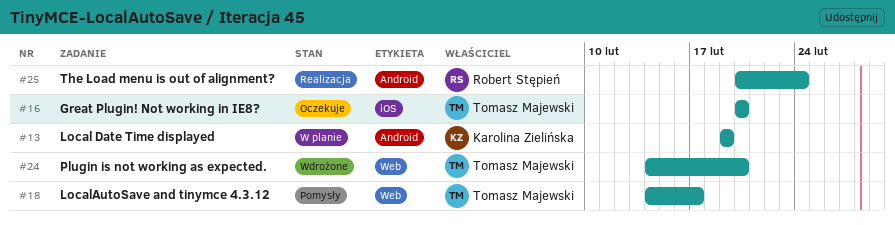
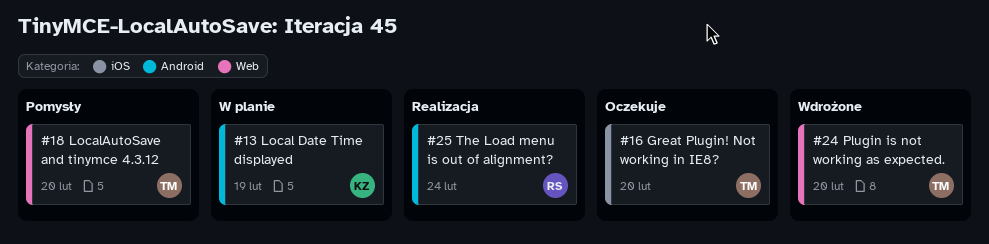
#18, due: Feb 17 -> Feb 20

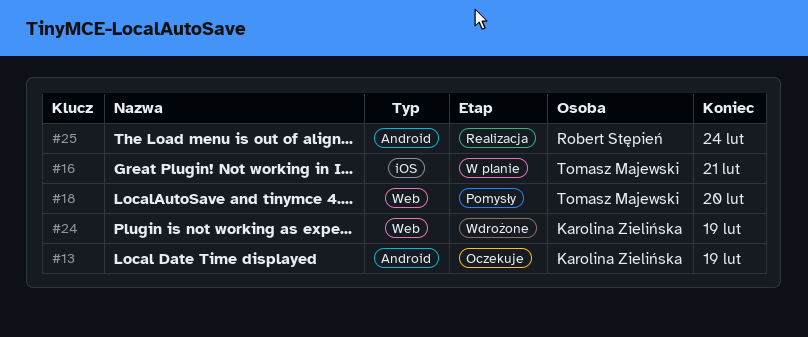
#13, status: W planie -> Oczekuje
#16, status: Oczekuje -> W planie
#16, due: Feb 20 -> Feb 21
#24, owner: Tomasz Majewski -> Karolina Zielińska
#24, due: Feb 20 -> Feb 19

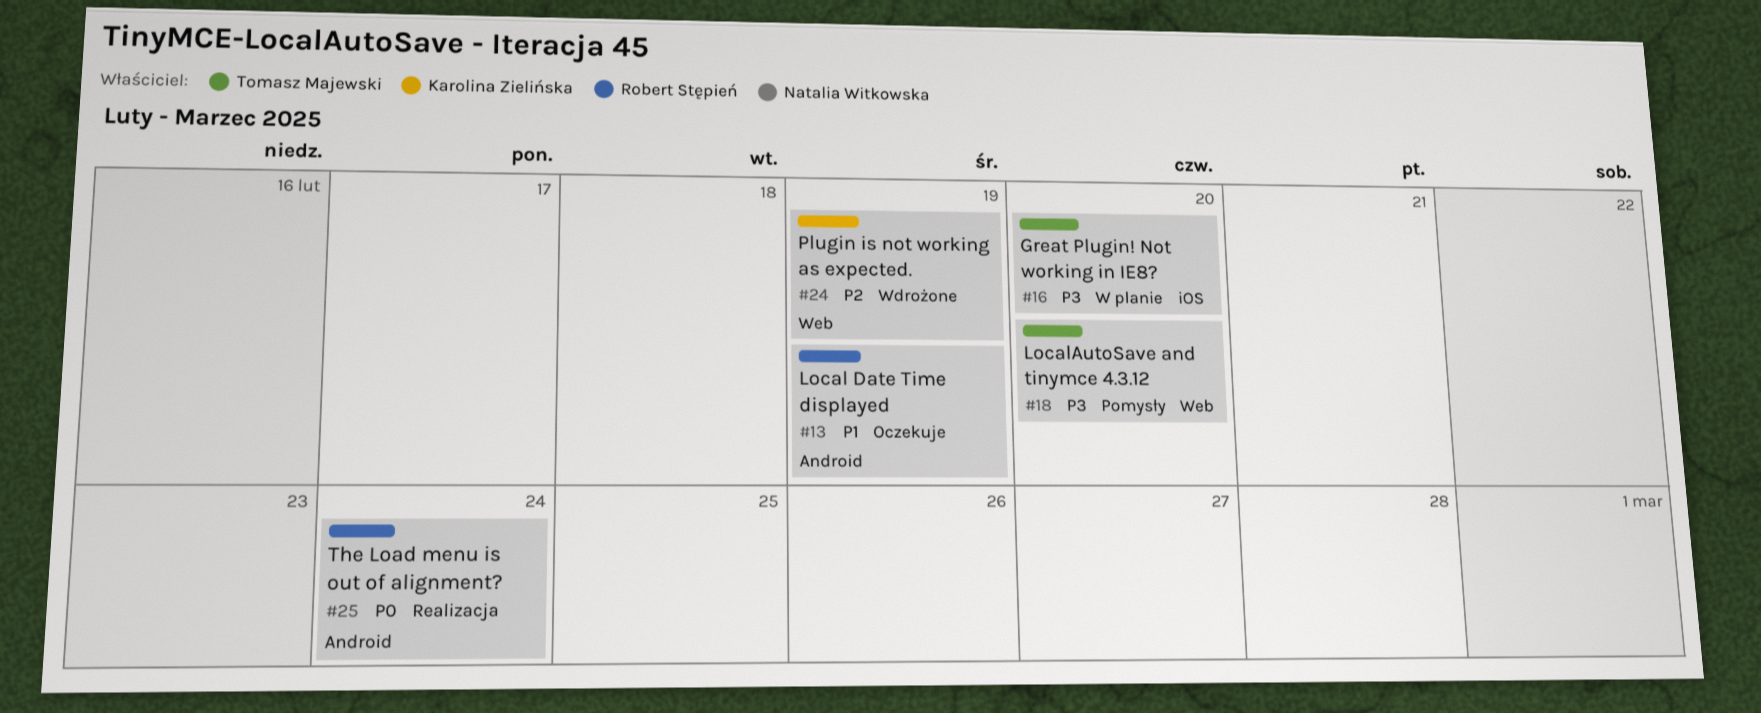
#13, owner: Karolina Zielińska -> Robert Stępień
#16, due: Feb 21 -> Feb 20

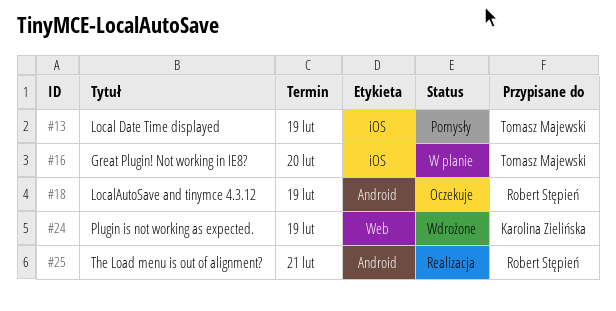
#13, status: Oczekuje -> Pomysły
#13, owner: Robert Stępień -> Tomasz Majewski
#13, label: Android -> iOS
#18, status: Pomysły -> Oczekuje
#18, owner: Tomasz Majewski -> Robert Stępień
#18, label: Web -> Android
#18, due: Feb 20 -> Feb 19
#25, due: Feb 24 -> Feb 21

